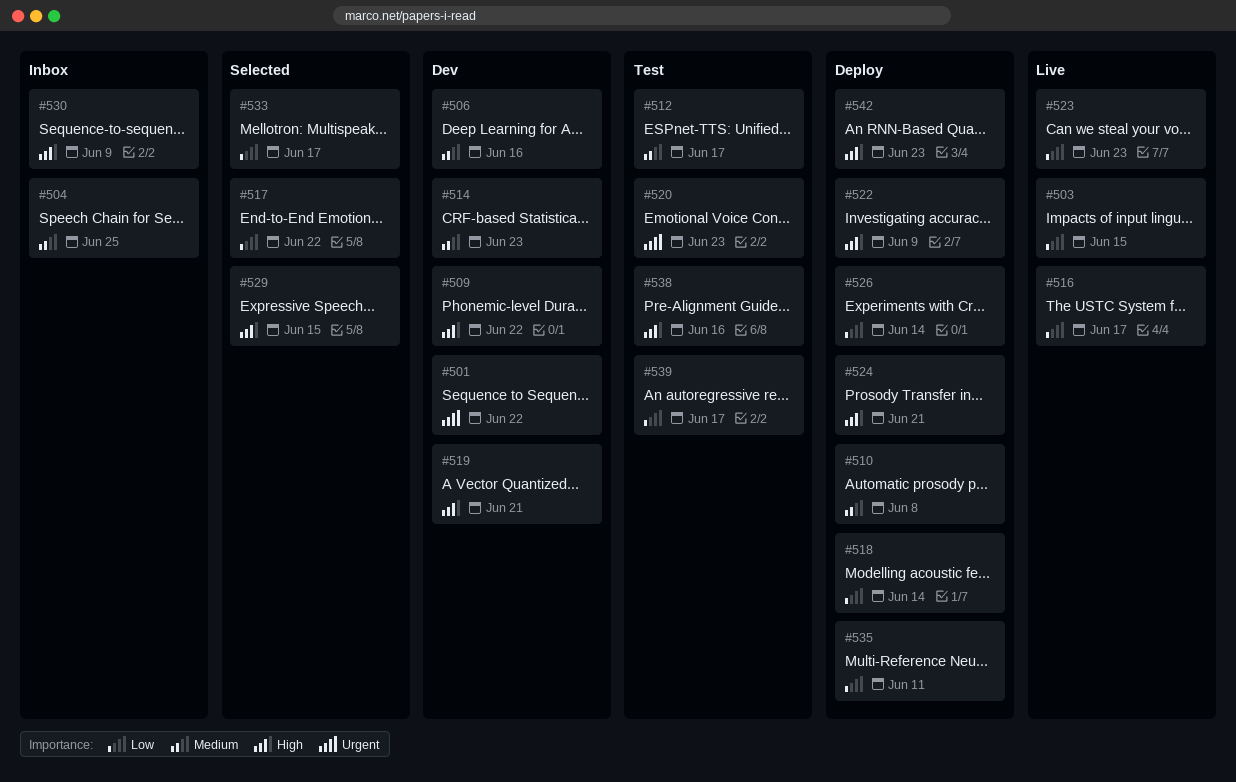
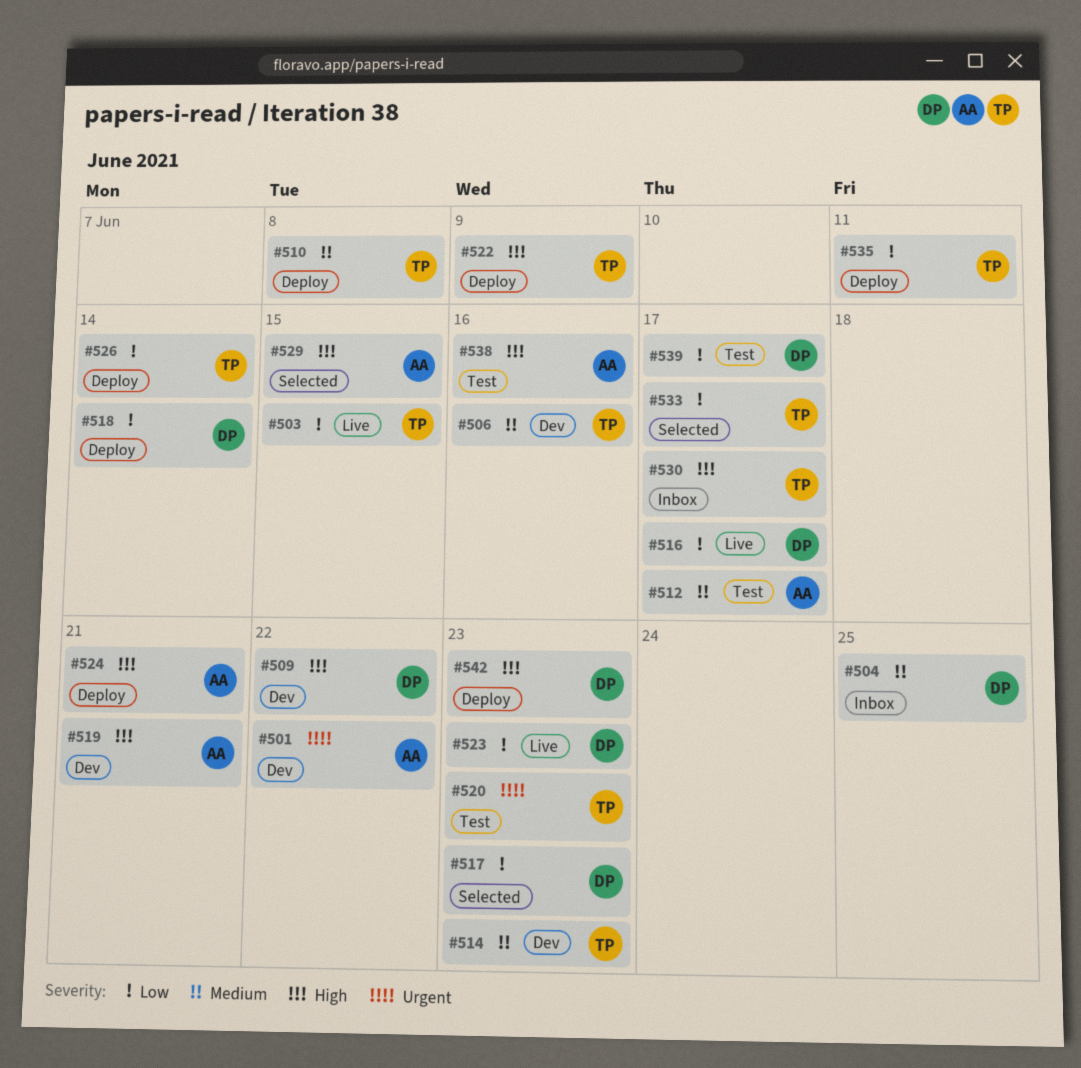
#517, due: Jun 22 -> Jun 23
#530, due: Jun 9 -> Jun 17

